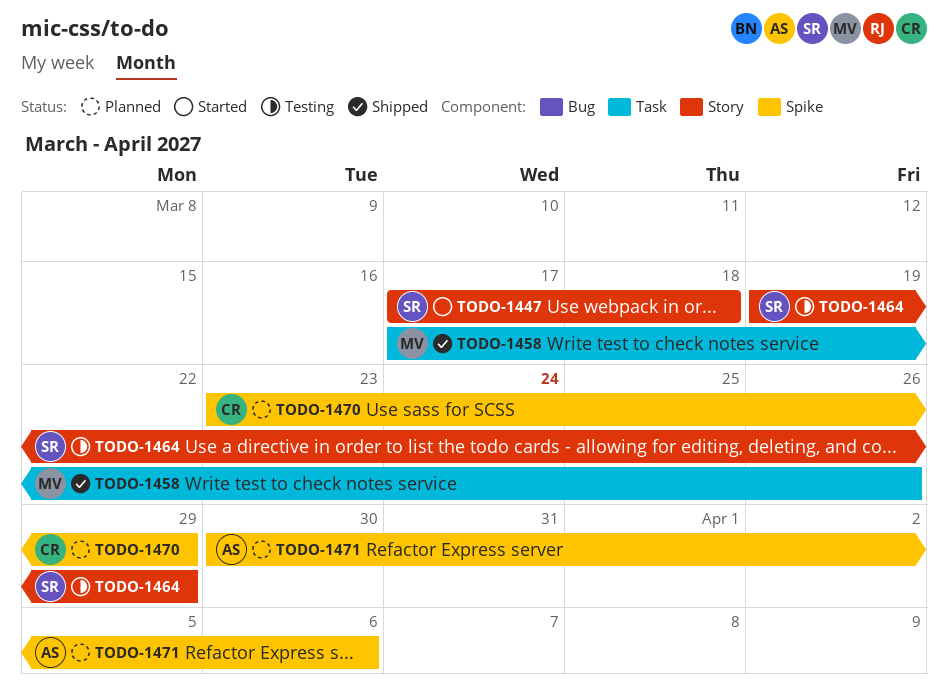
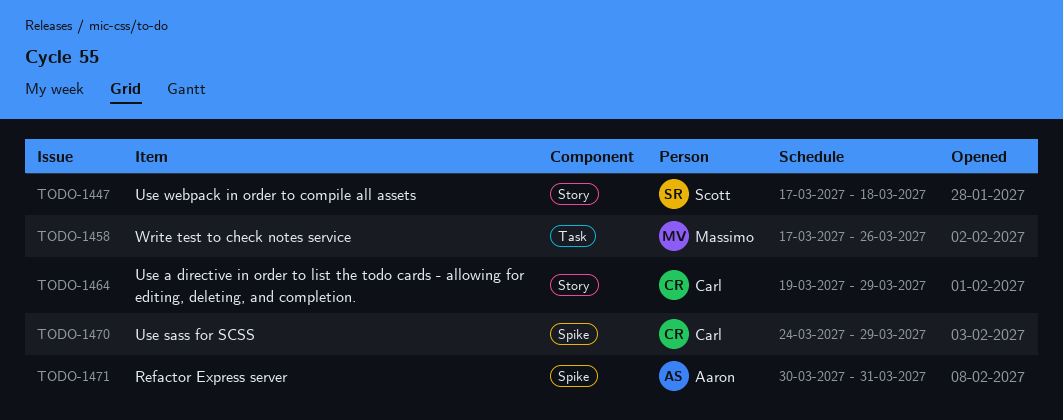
TODO-1464, owner: Scott -> Carl
TODO-1470, start: Mar 23 -> Mar 24
TODO-1471, due: Apr 6 -> Mar 31

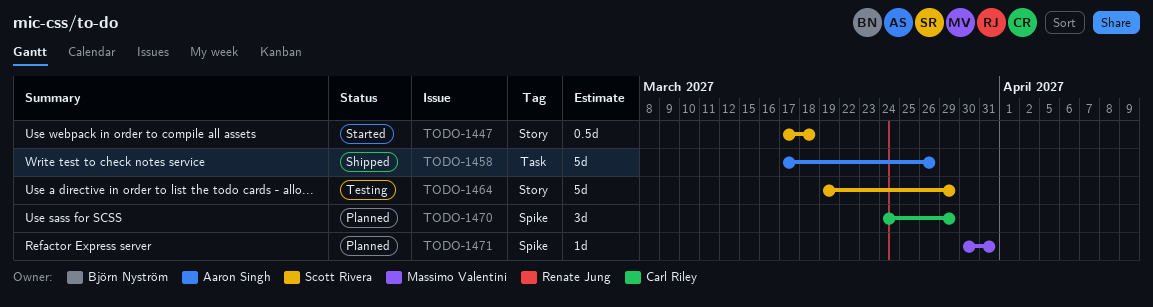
TODO-1458, owner: Massimo Valentini -> Aaron Singh
TODO-1464, owner: Carl Riley -> Scott Rivera
TODO-1471, owner: Aaron Singh -> Massimo Valentini

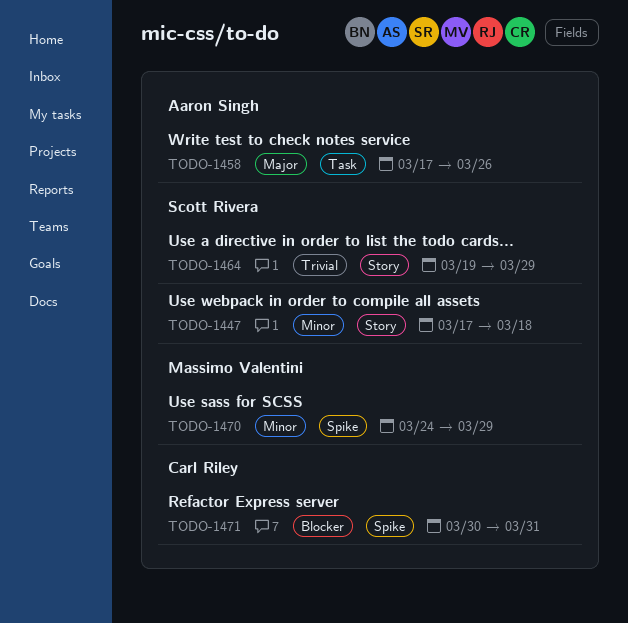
TODO-1470, owner: Carl Riley -> Massimo Valentini
TODO-1471, owner: Massimo Valentini -> Carl Riley

